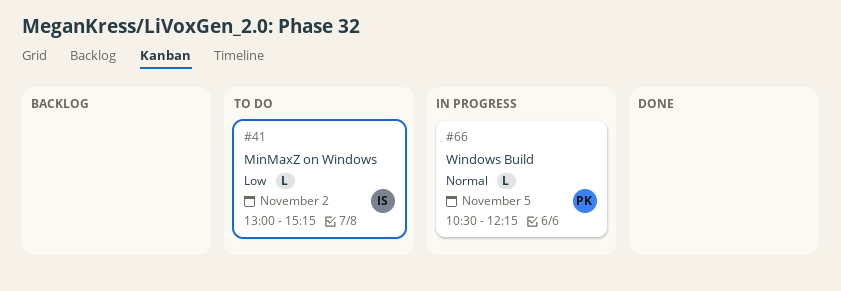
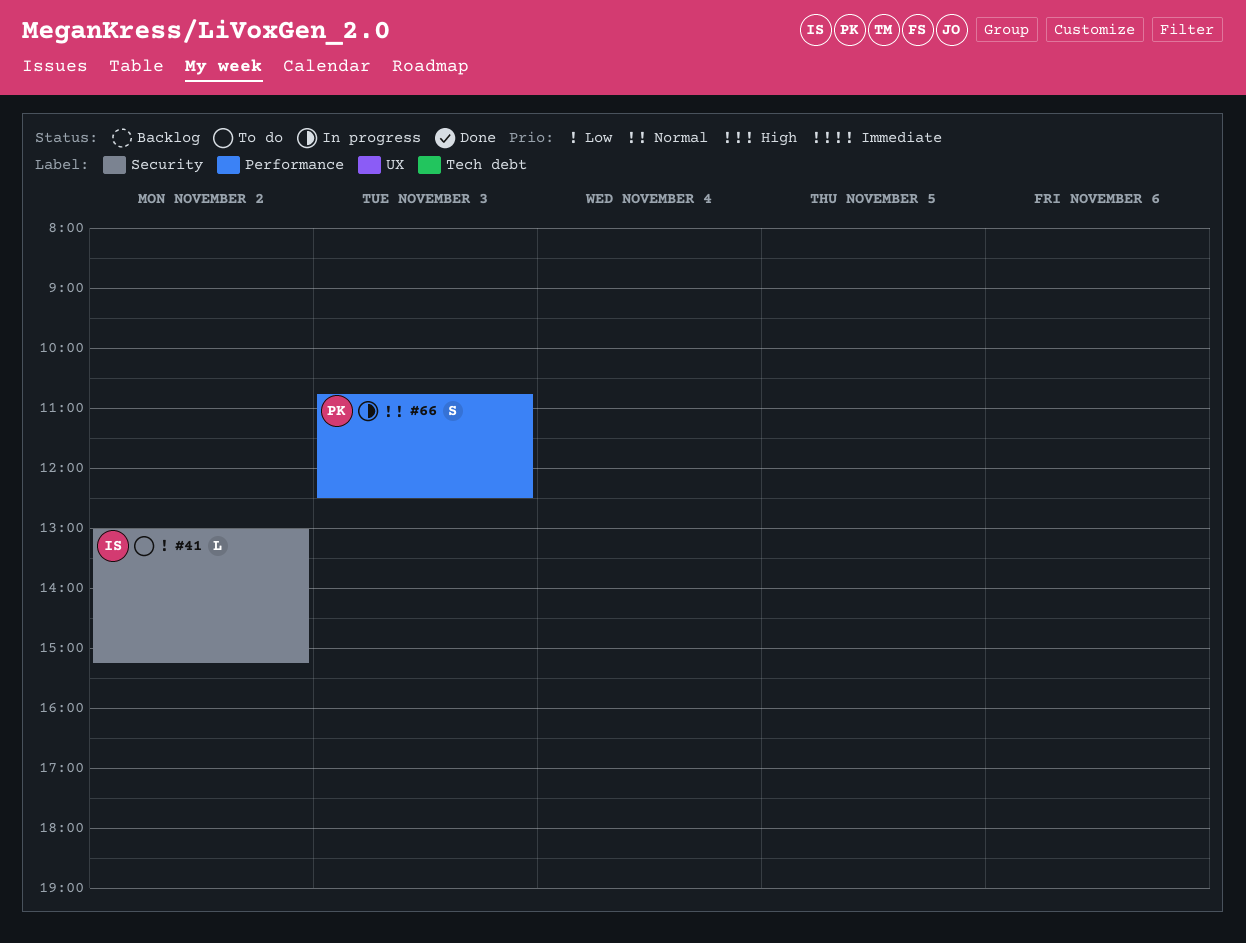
#66, estimate: L -> S
#66, day: Nov 5 -> Nov 3
#66, begins: 10:30 -> 10:45
#66, ends: 12:15 -> 12:30

